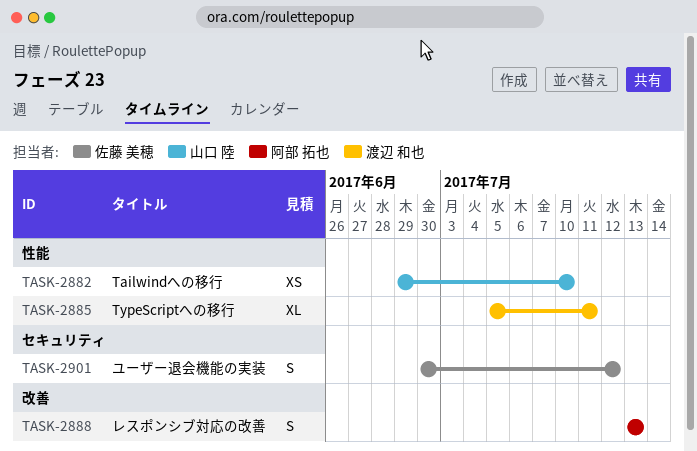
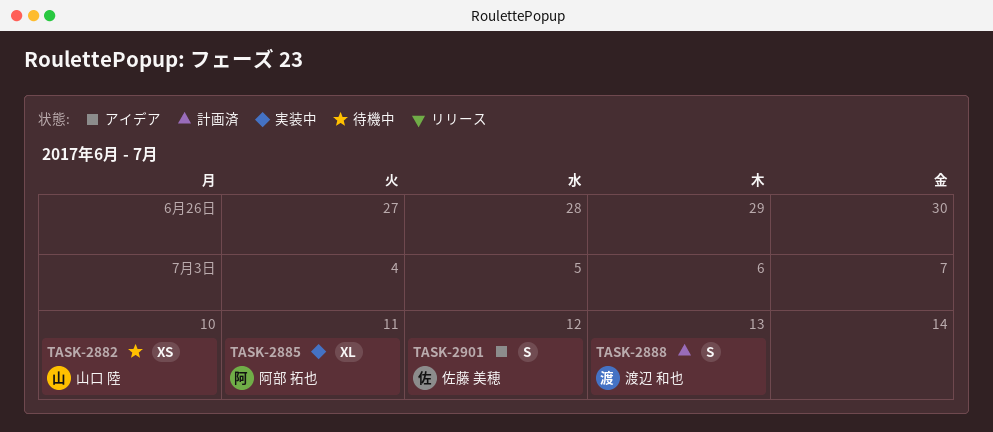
TASK-2885, owner: 渡辺 和也 -> 阿部 拓也
TASK-2888, owner: 阿部 拓也 -> 渡辺 和也

